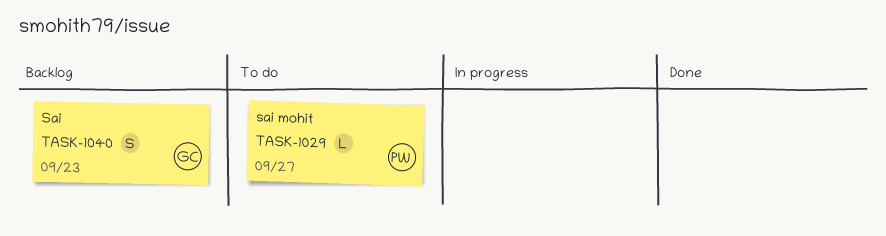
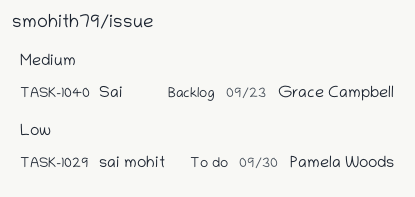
TASK-1029, due: Sep 27 -> Sep 30

